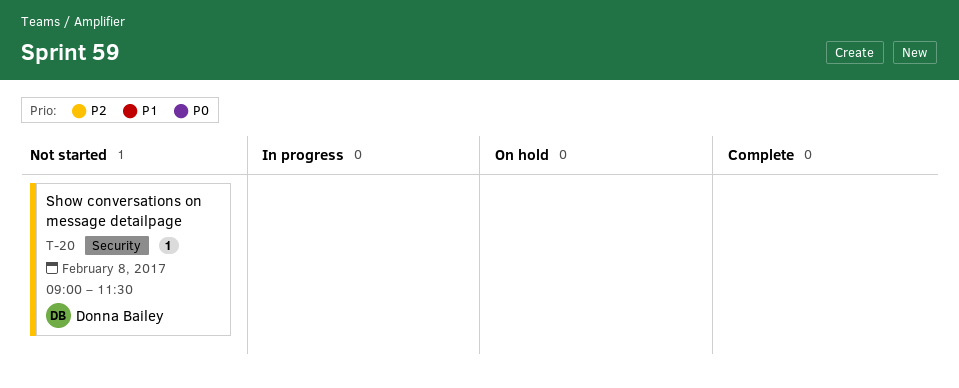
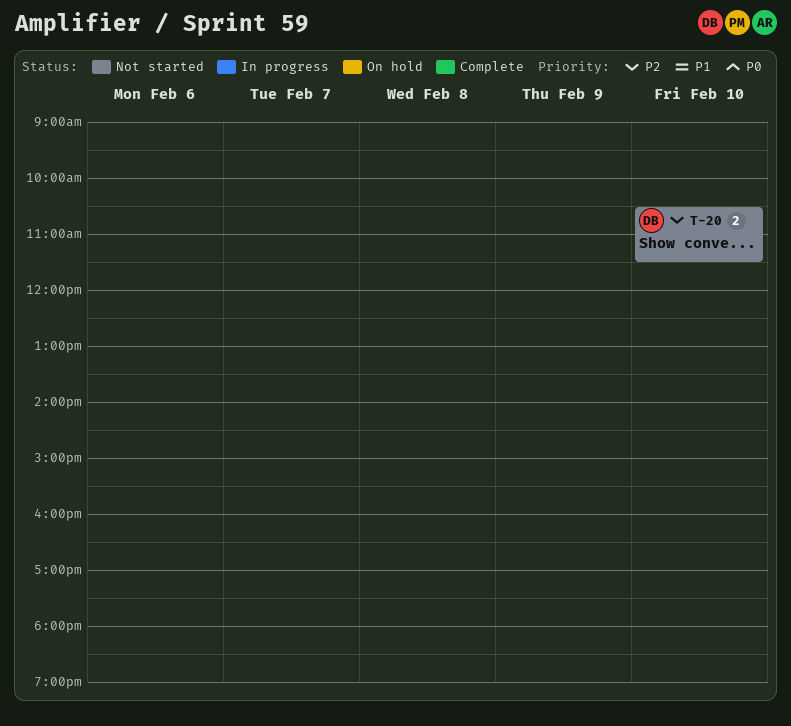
T-20, estimate: 1 -> 2
T-20, day: Feb 8 -> Feb 10
T-20, begins: 09:00 -> 10:30

